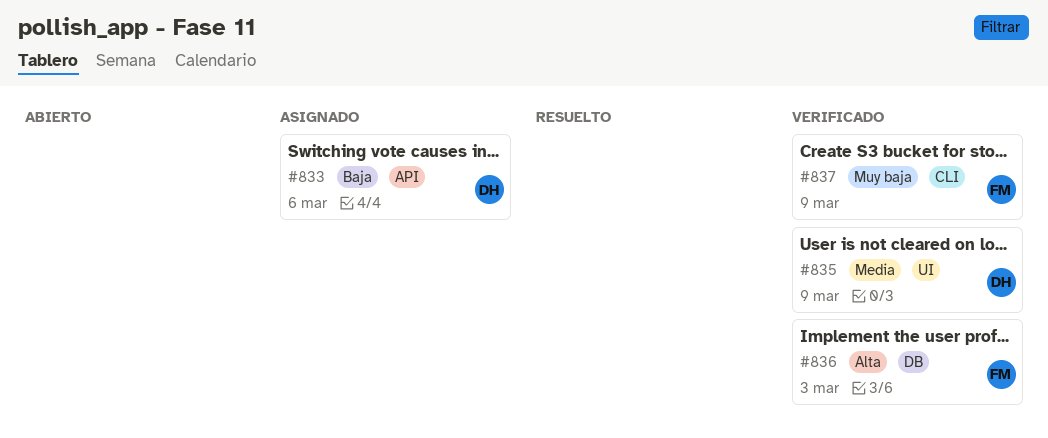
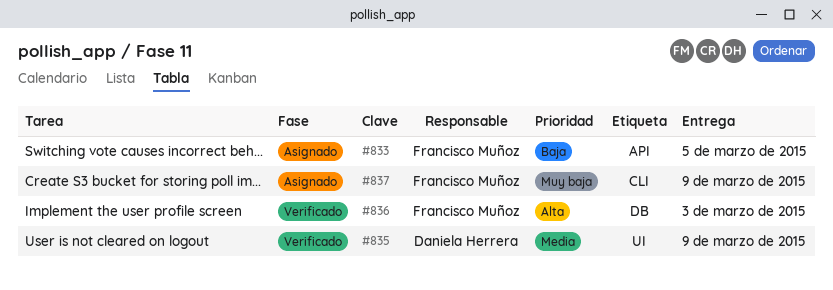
#833, owner: Daniela Herrera -> Francisco Muñoz
#833, due: Mar 6 -> Mar 5
#837, status: Verificado -> Asignado

